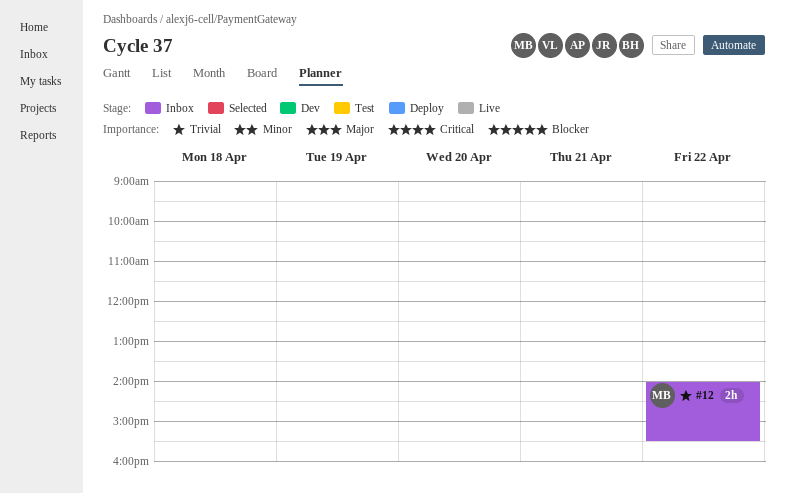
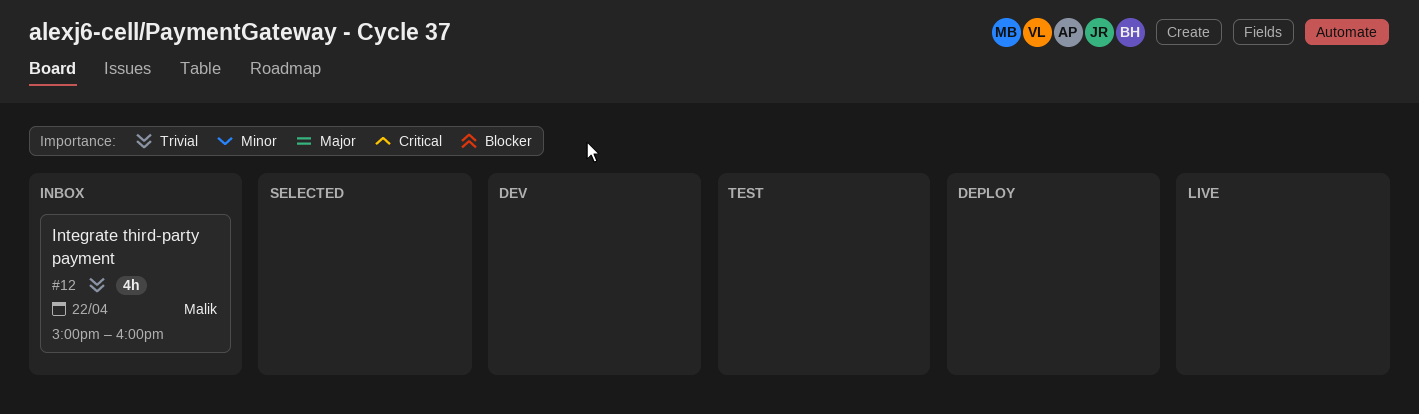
#12, estimate: 2h -> 4h
#12, begins: 14:00 -> 15:00
#12, ends: 15:30 -> 16:00

